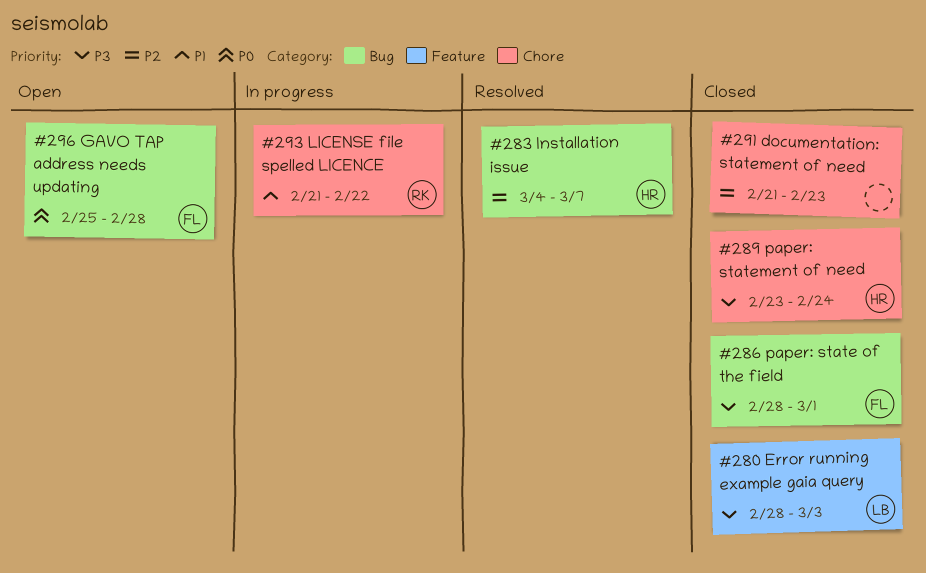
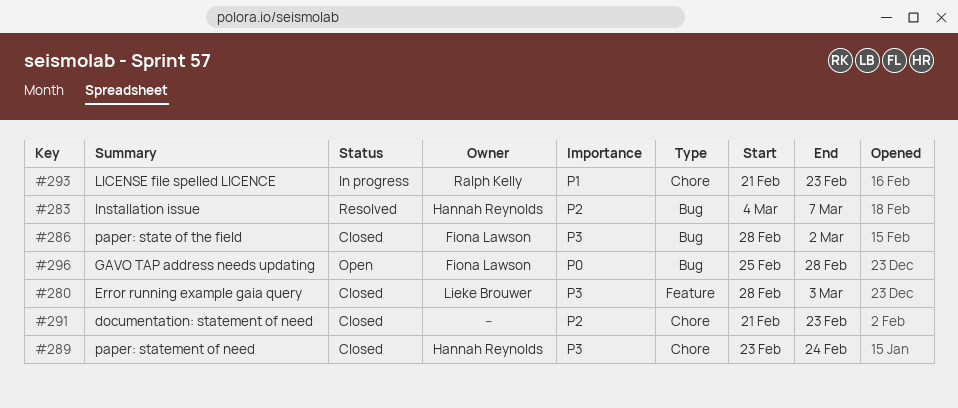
#286, due: Mar 1 -> Mar 2
#293, due: Feb 22 -> Feb 23

